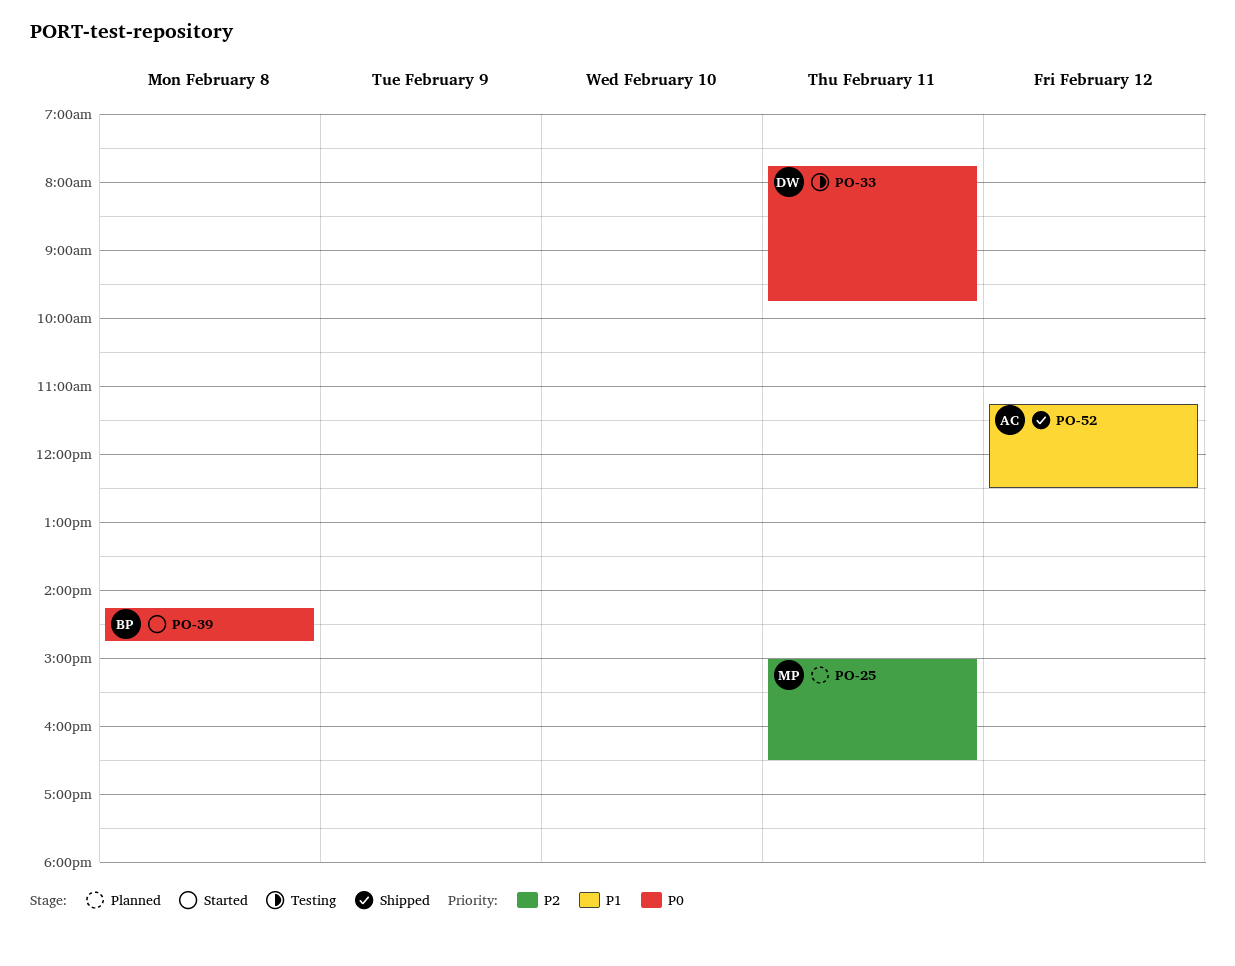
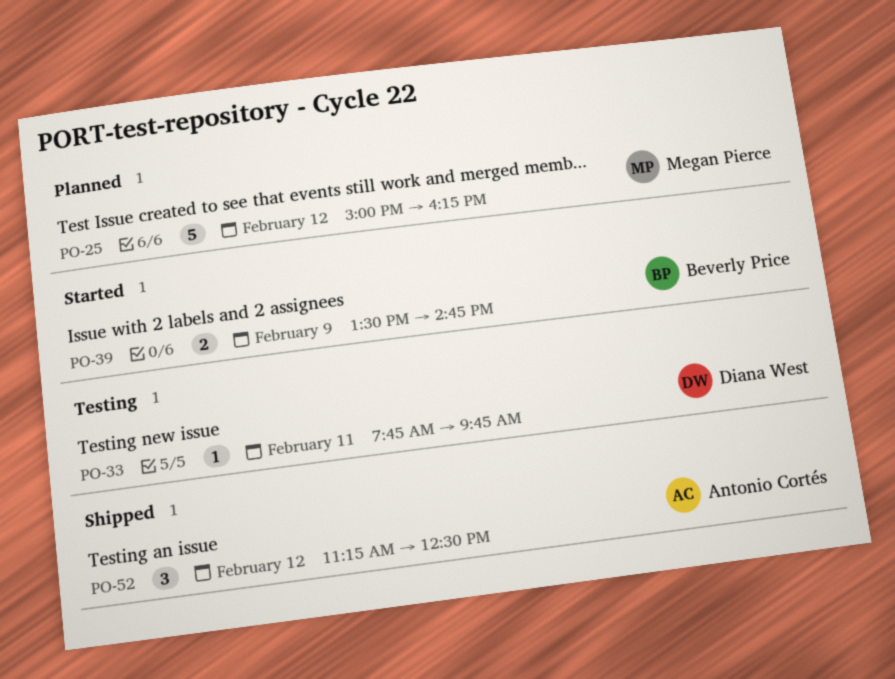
PO-25, day: Feb 11 -> Feb 12
PO-25, ends: 16:30 -> 16:15
PO-39, day: Feb 8 -> Feb 9
PO-39, begins: 14:15 -> 13:30

